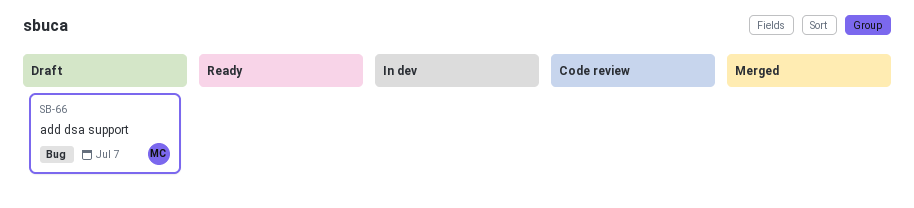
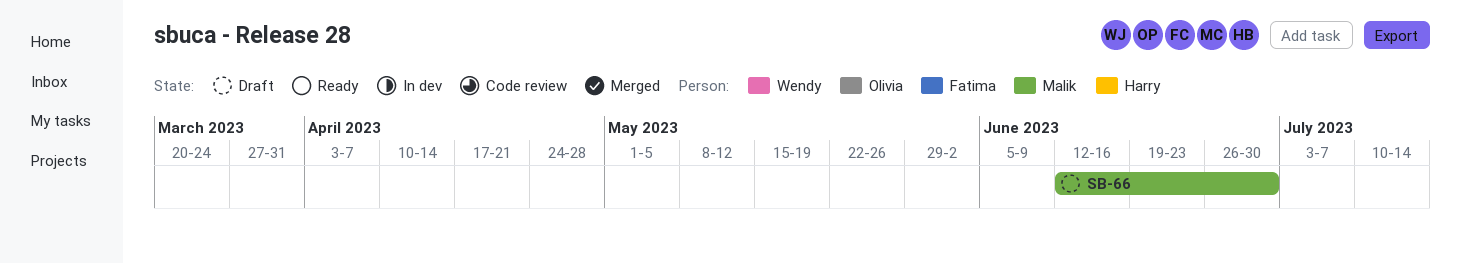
SB-66, due: Jul 7 -> Jun 30

